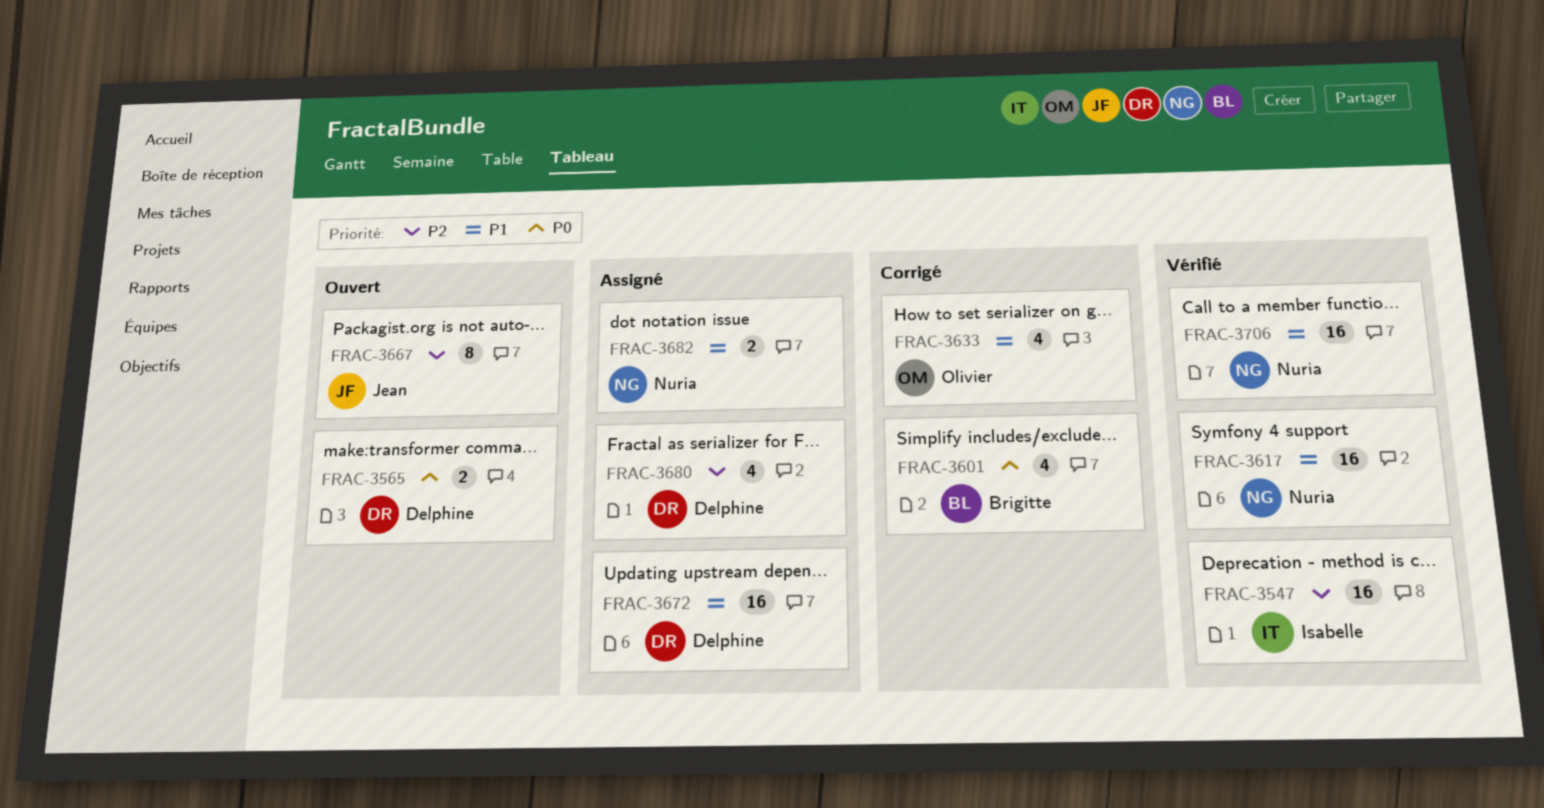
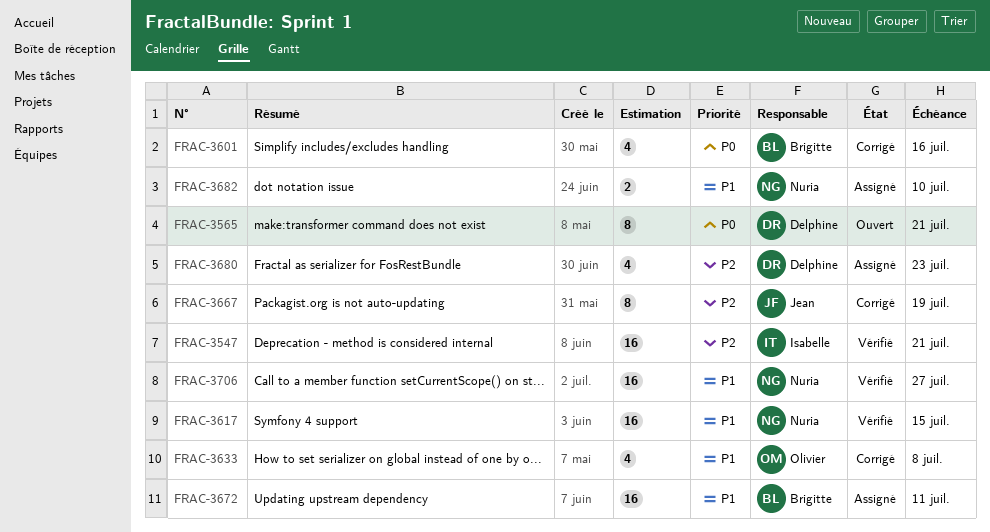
FRAC-3565, estimate: 2 -> 8
FRAC-3667, status: Ouvert -> Corrigé
FRAC-3672, owner: Delphine -> Brigitte

